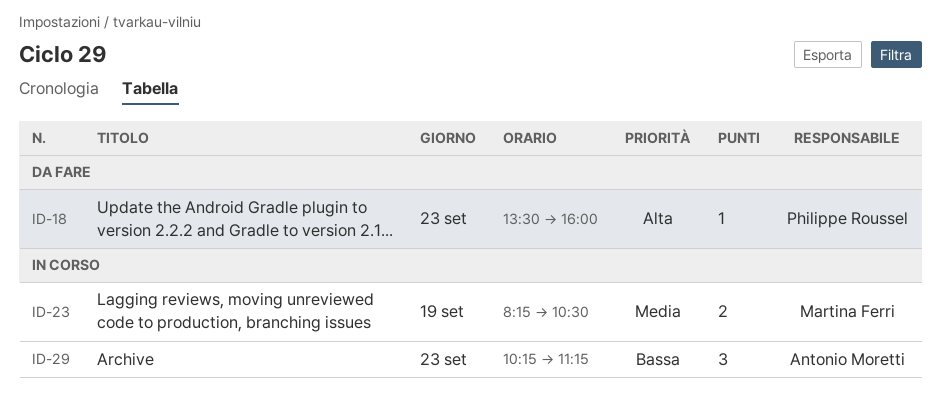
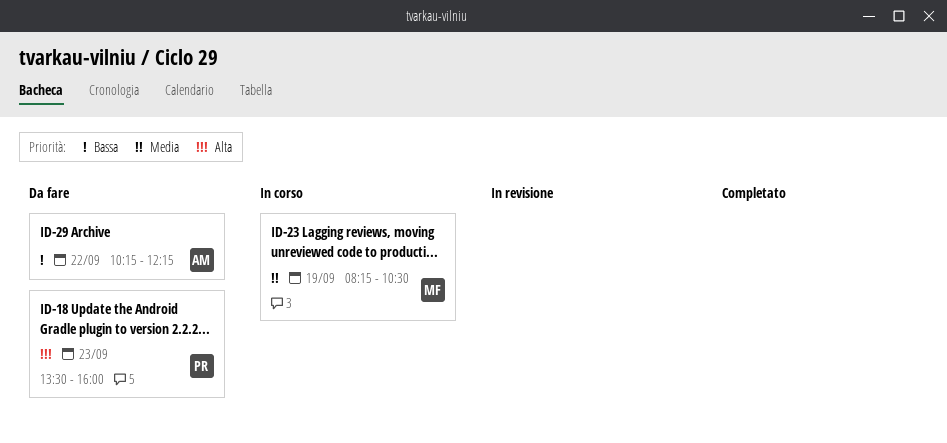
ID-29, status: In corso -> Da fare
ID-29, day: Sep 23 -> Sep 22
ID-29, ends: 11:15 -> 12:15

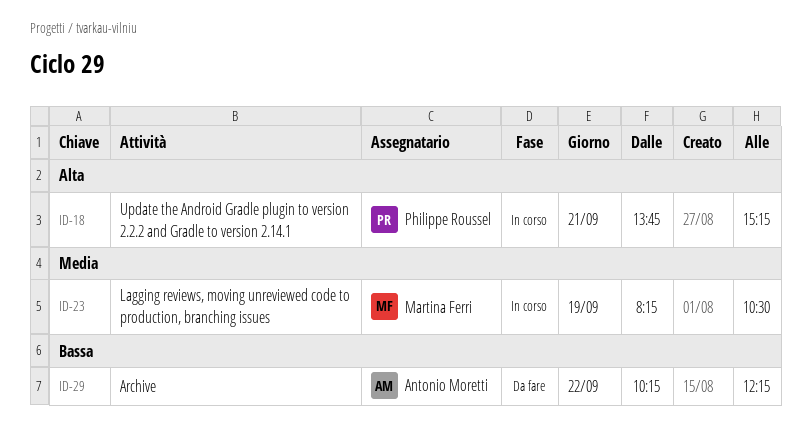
ID-18, status: Da fare -> In corso
ID-18, day: Sep 23 -> Sep 21
ID-18, begins: 13:30 -> 13:45
ID-18, ends: 16:00 -> 15:15

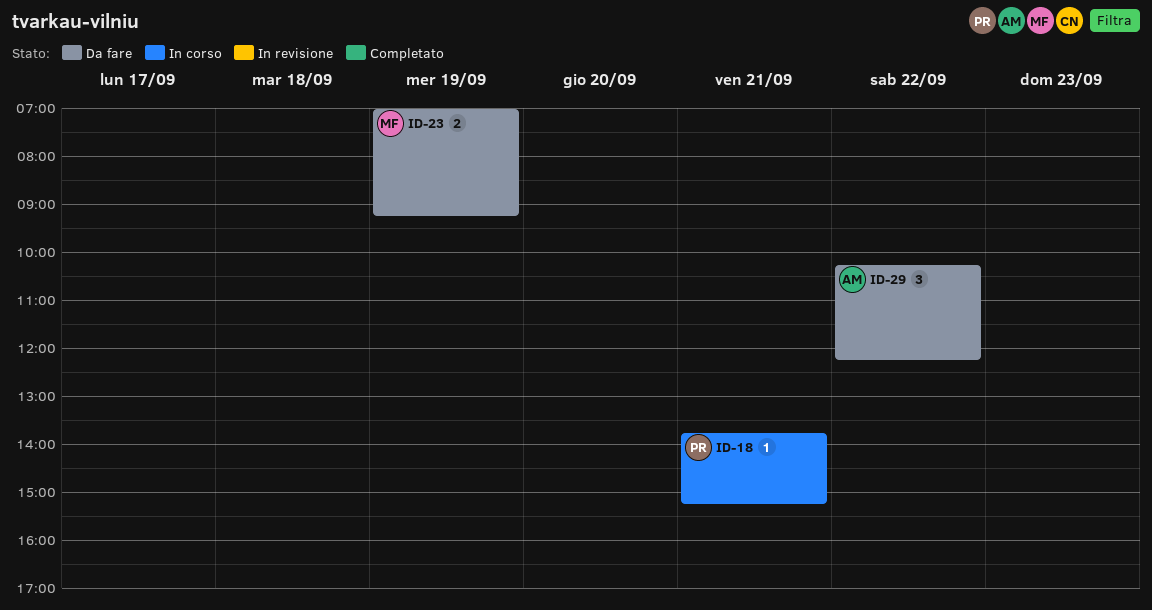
ID-23, status: In corso -> Da fare
ID-23, begins: 08:15 -> 07:00
ID-23, ends: 10:30 -> 09:15

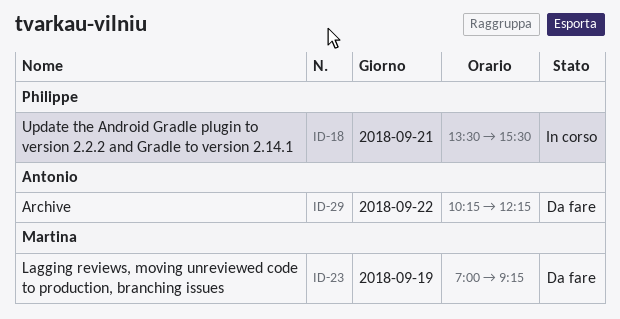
ID-18, begins: 13:45 -> 13:30
ID-18, ends: 15:15 -> 15:30

